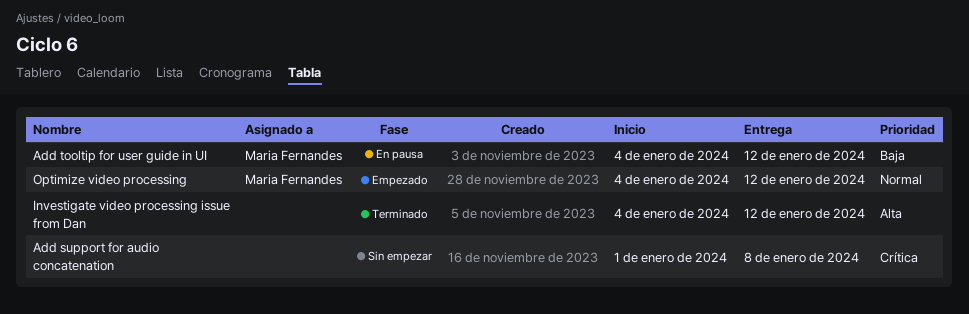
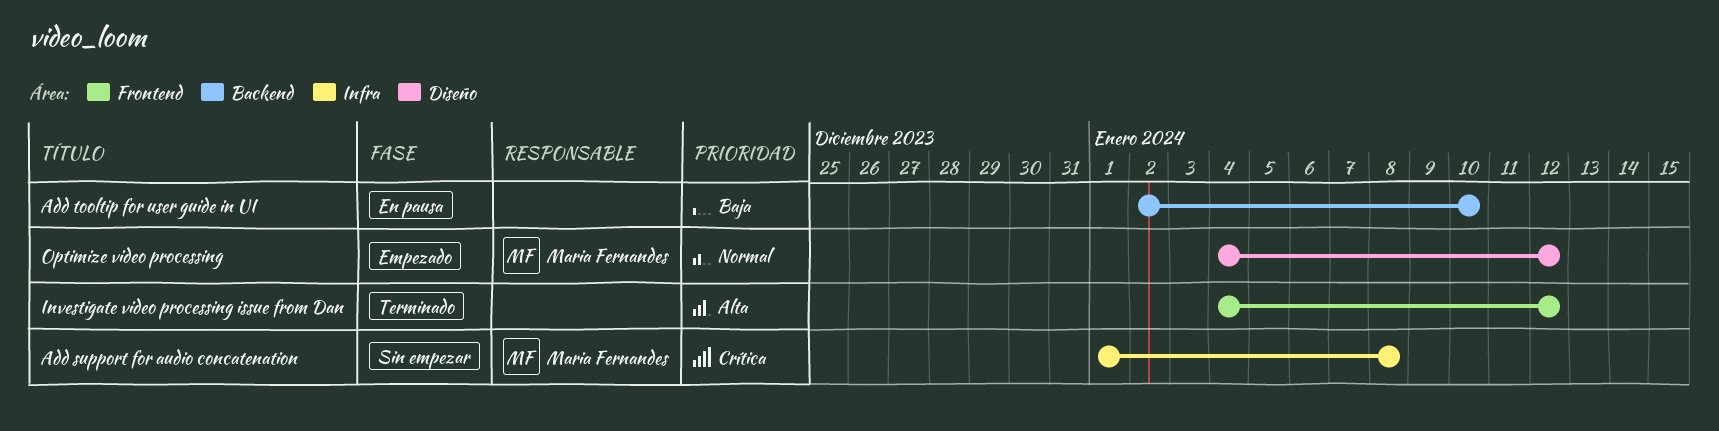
Add support for audio concatenation, owner: none -> Maria Fernandes
Add tooltip for user guide in UI, owner: Maria Fernandes -> none
Add tooltip for user guide in UI, start: Jan 4 -> Jan 2
Add tooltip for user guide in UI, due: Jan 12 -> Jan 10

